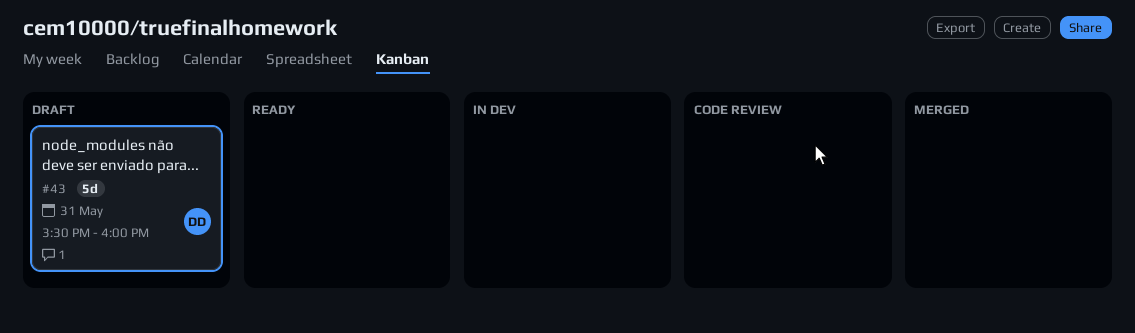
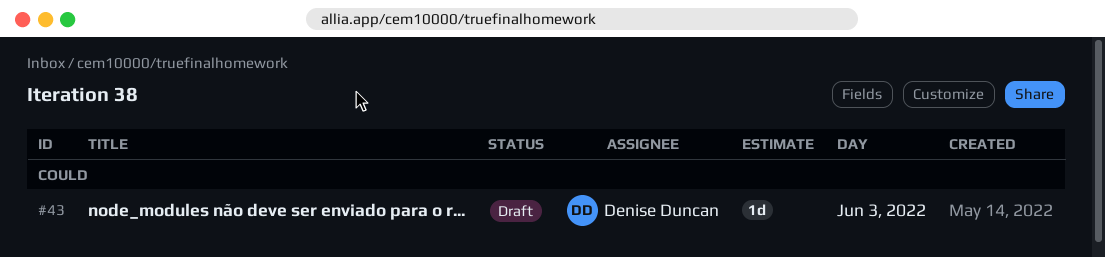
#43, estimate: 5d -> 1d
#43, day: May 31 -> Jun 3

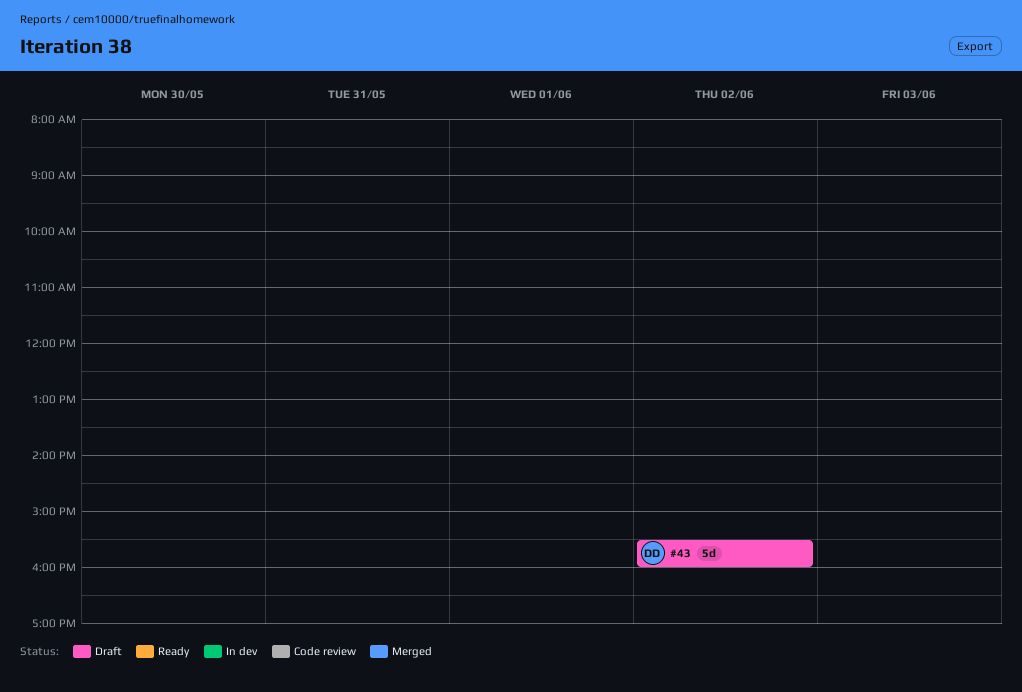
#43, estimate: 1d -> 5d
#43, day: Jun 3 -> Jun 2

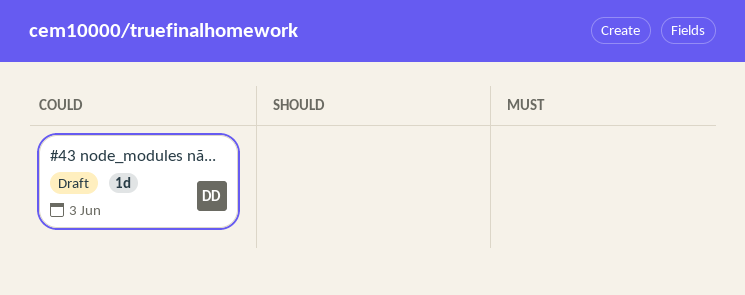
#43, estimate: 5d -> 1d
#43, day: Jun 2 -> Jun 3

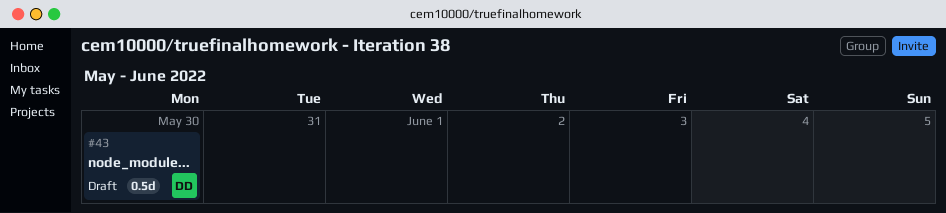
#43, estimate: 1d -> 0.5d
#43, day: Jun 3 -> May 30

